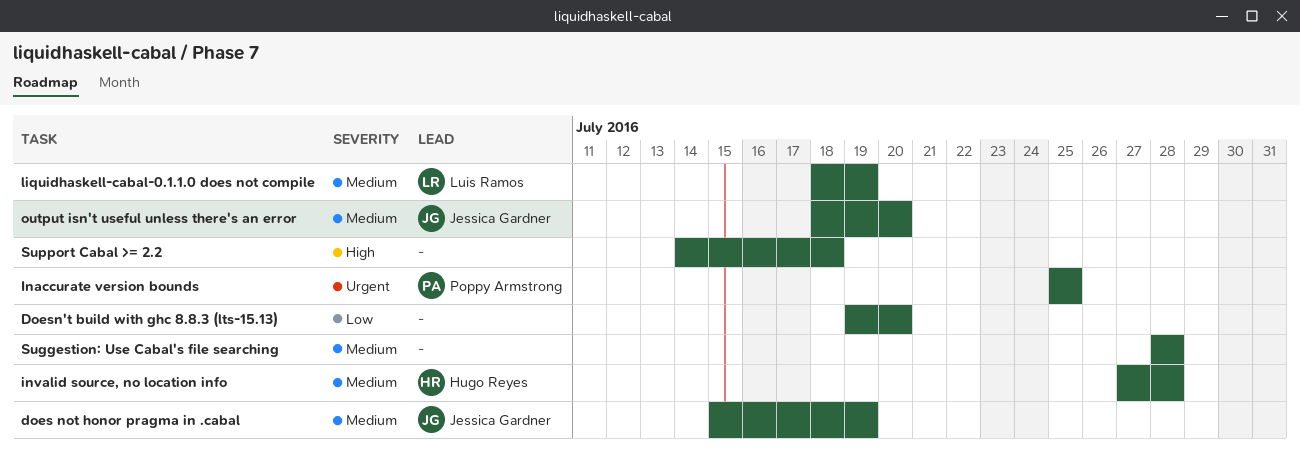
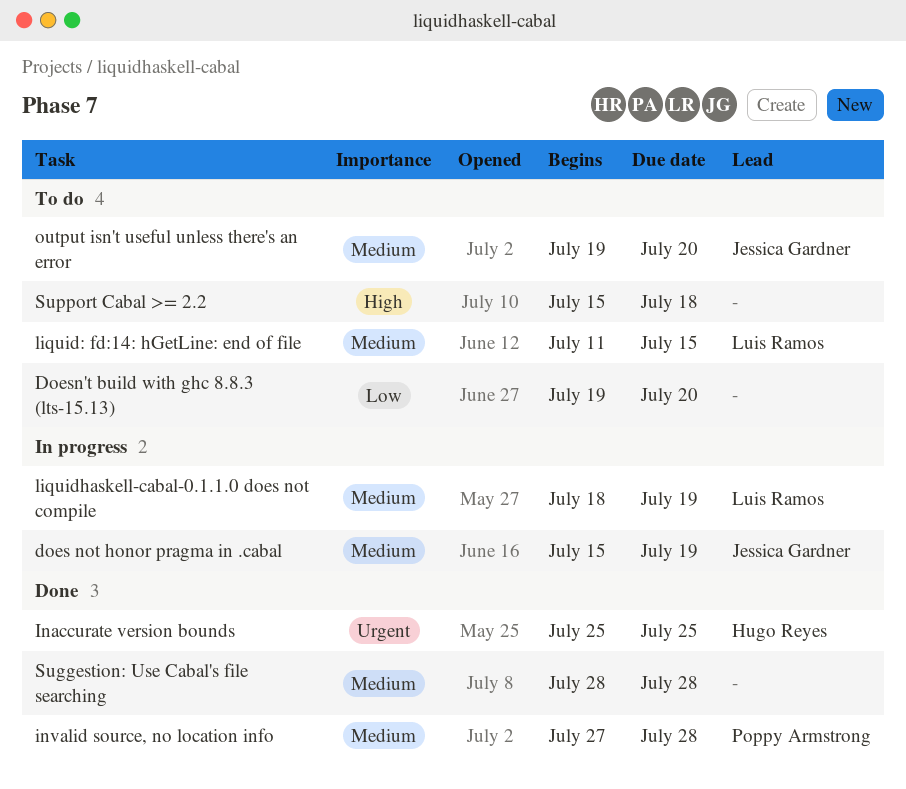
Inaccurate version bounds, owner: Poppy Armstrong -> Hugo Reyes
invalid source, no location info, owner: Hugo Reyes -> Poppy Armstrong
liquid: fd:14: hGetLine: end of file: none -> present
output isn't useful unless there's an error, start: Jul 18 -> Jul 19
Support Cabal >= 2.2, start: Jul 14 -> Jul 15

